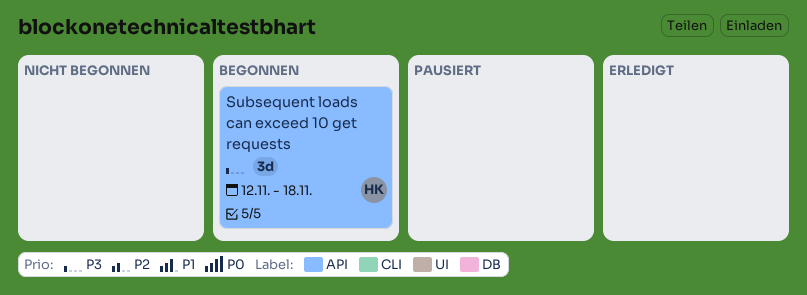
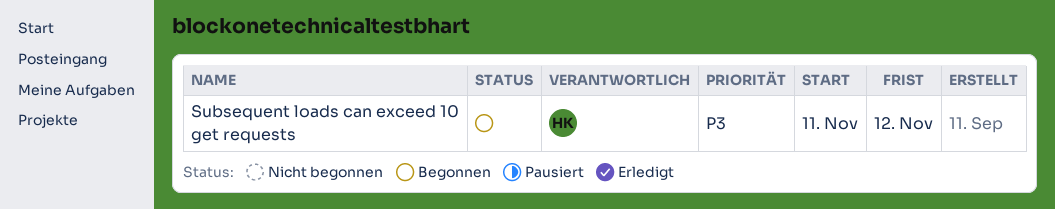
Subsequent loads can exceed 10 get requests, start: Nov 12 -> Nov 11
Subsequent loads can exceed 10 get requests, due: Nov 18 -> Nov 12

